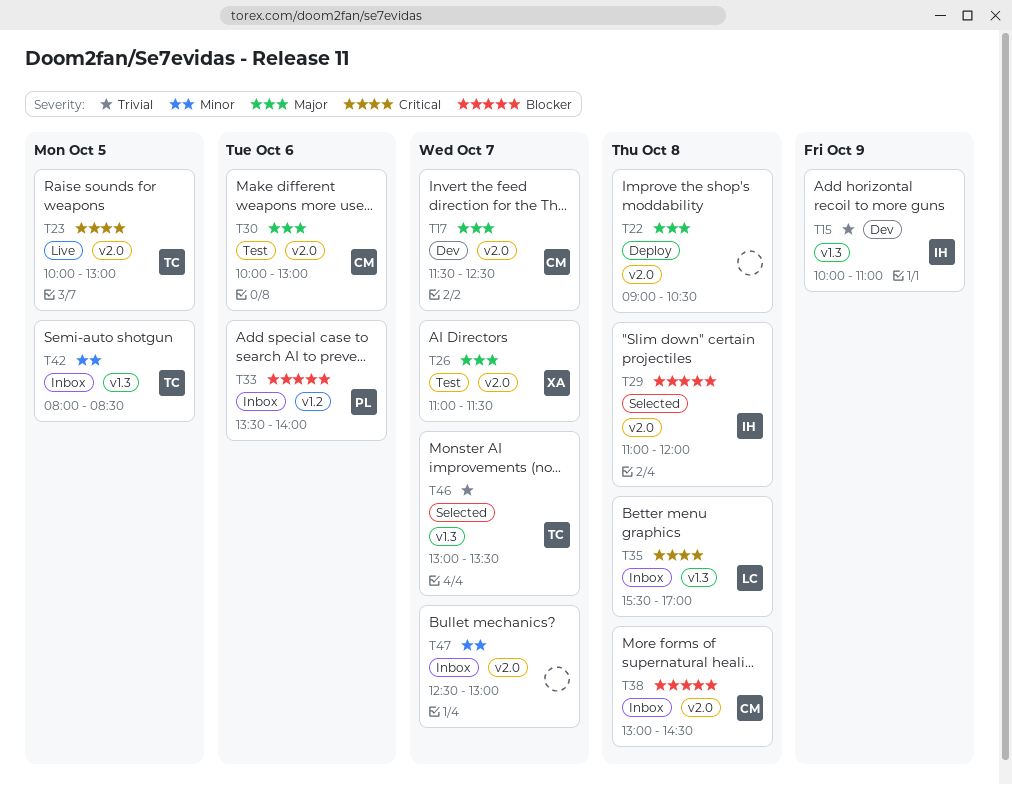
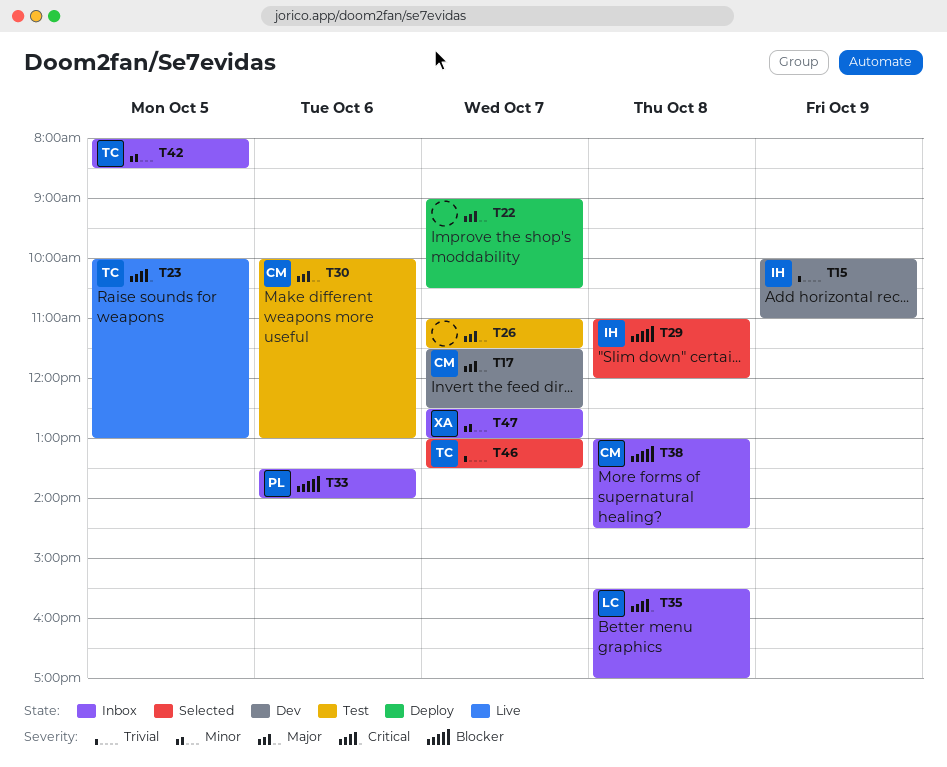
T22, day: Oct 8 -> Oct 7
T26, owner: XA -> none
T47, owner: none -> XA

